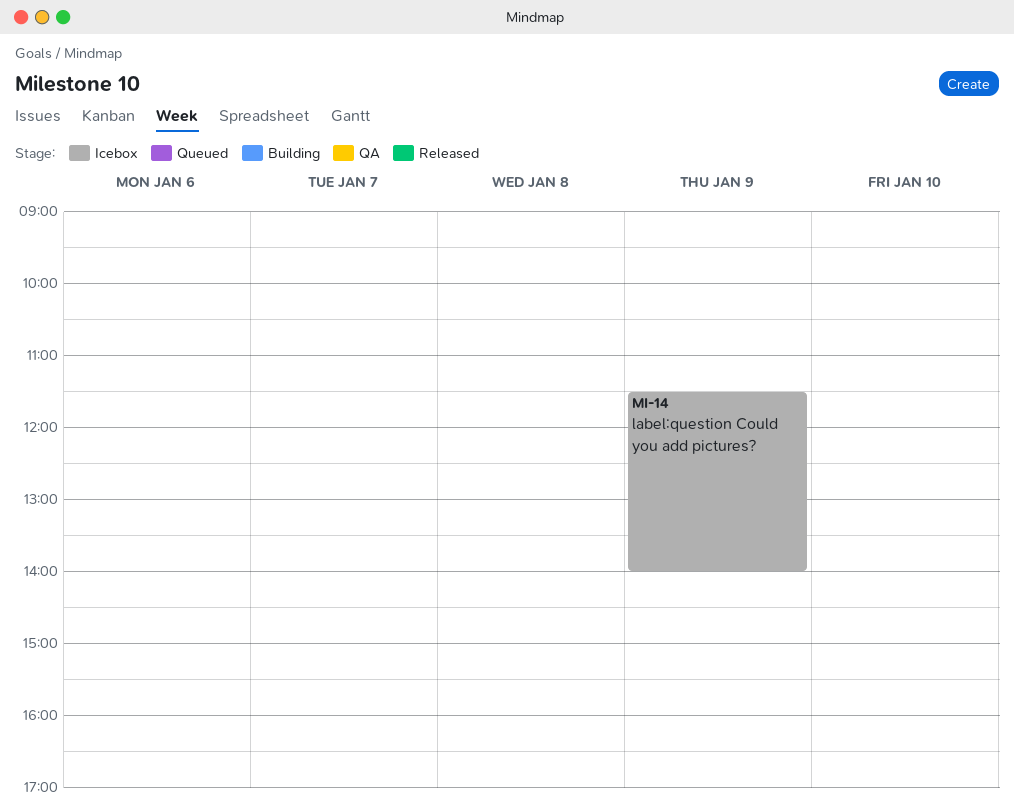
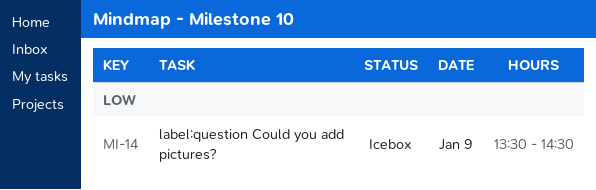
MI-14, begins: 11:30 -> 13:30
MI-14, ends: 14:00 -> 14:30

